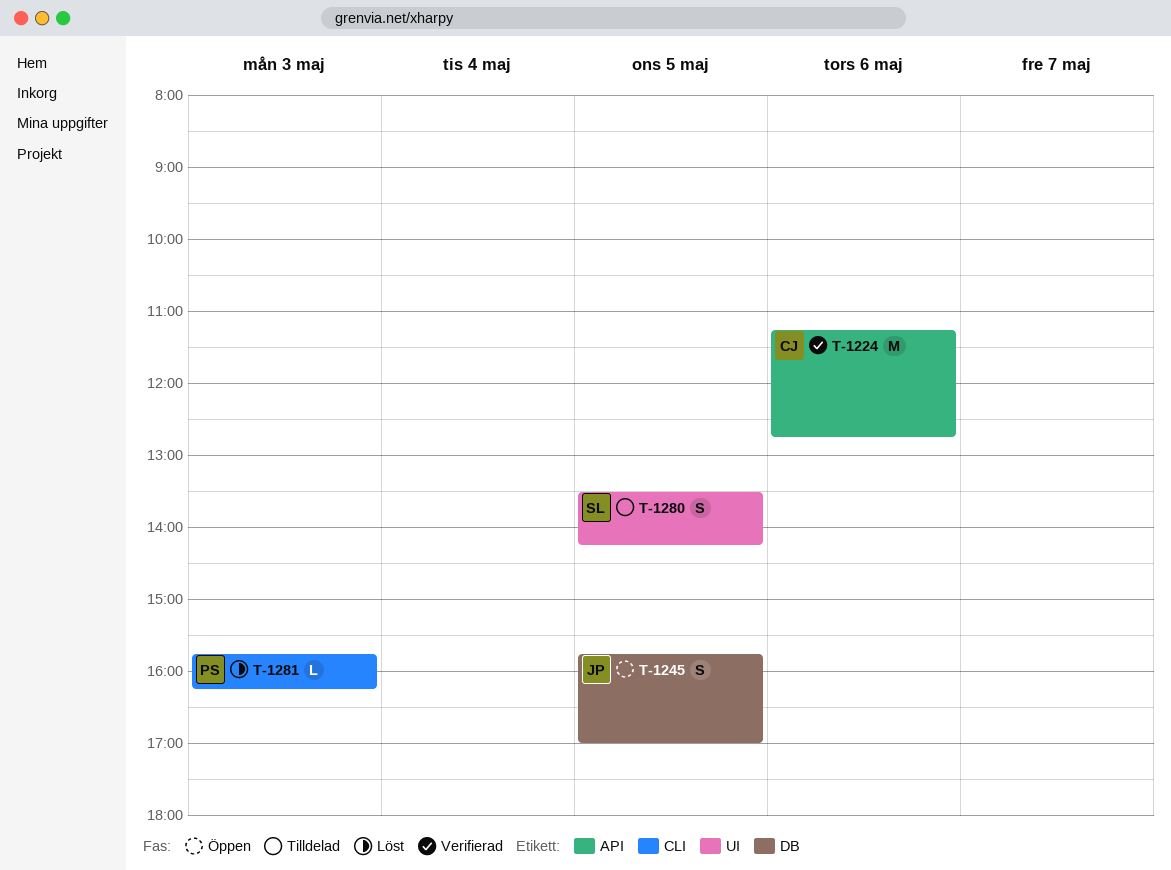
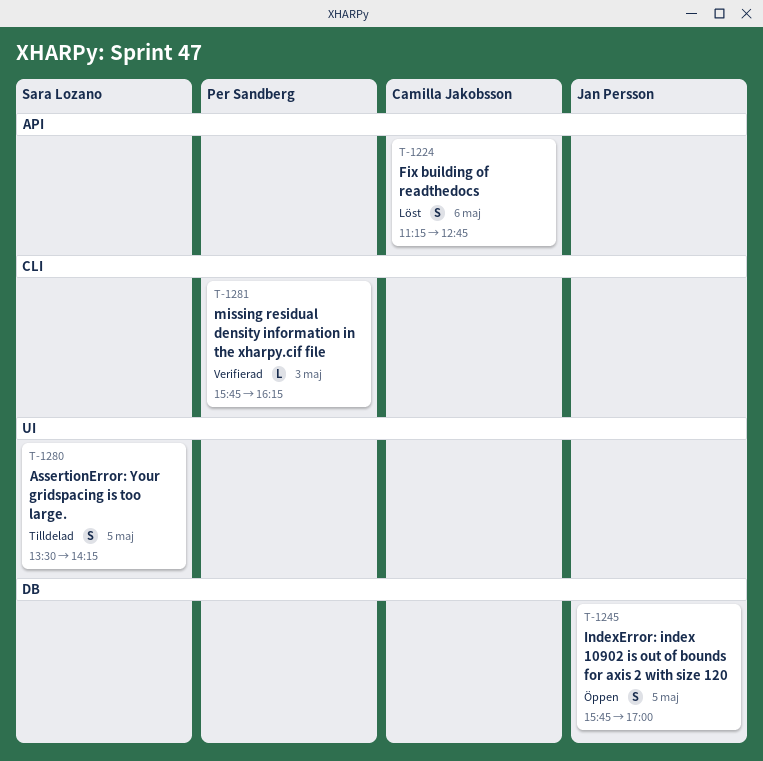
T-1224, status: Verifierad -> Löst
T-1224, estimate: M -> S
T-1281, status: Löst -> Verifierad

